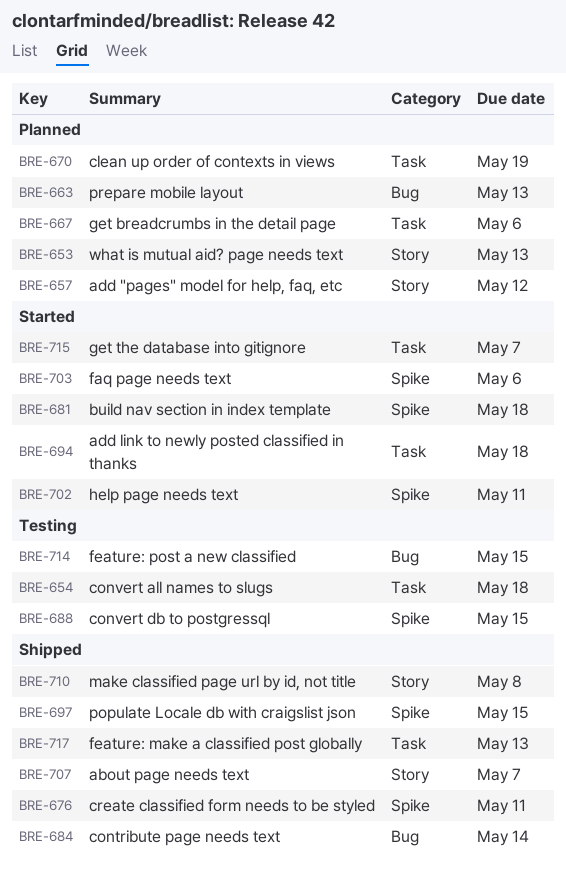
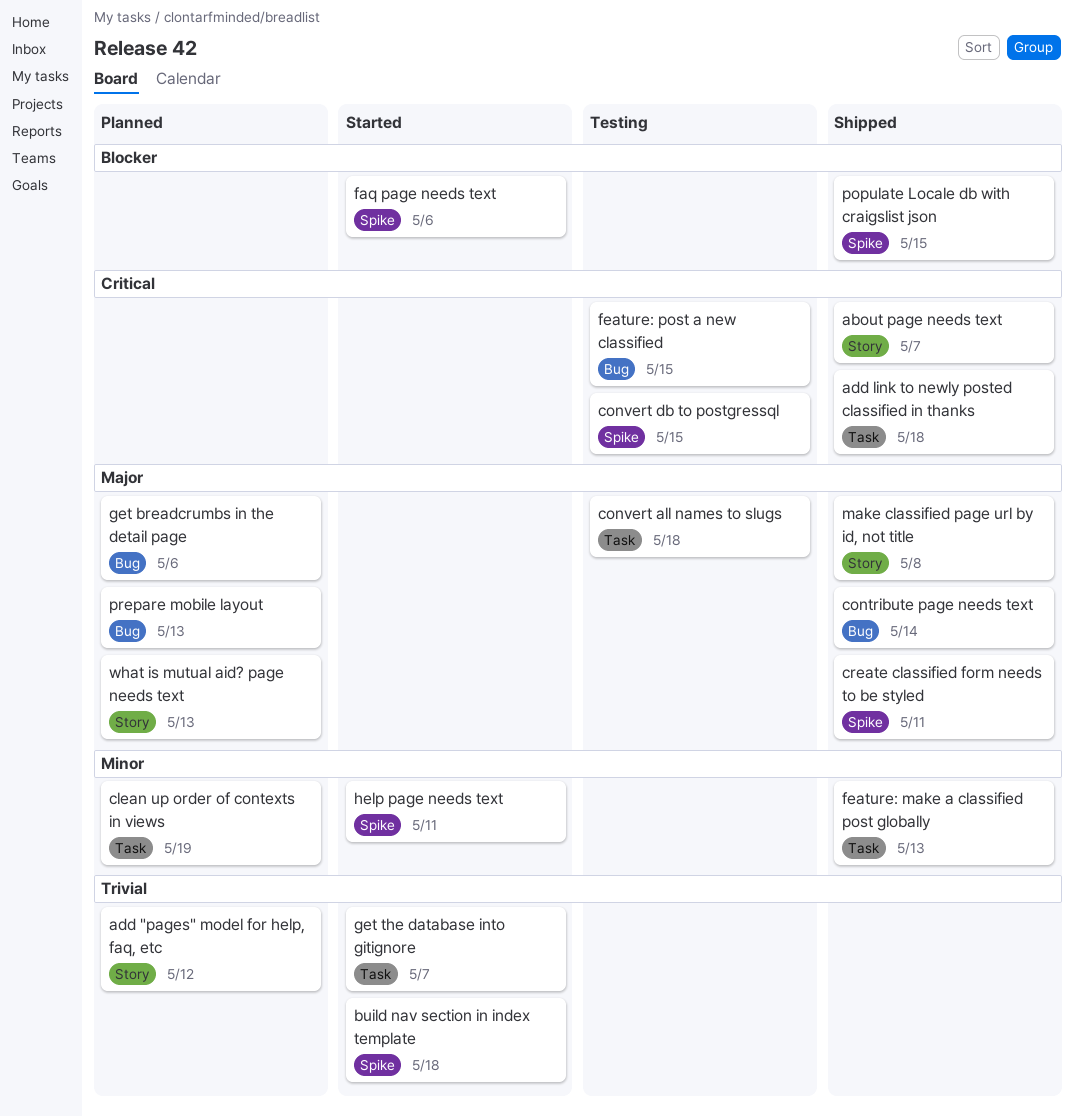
add link to newly posted classified in thanks, status: Started -> Shipped
get breadcrumbs in the detail page, label: Task -> Bug

